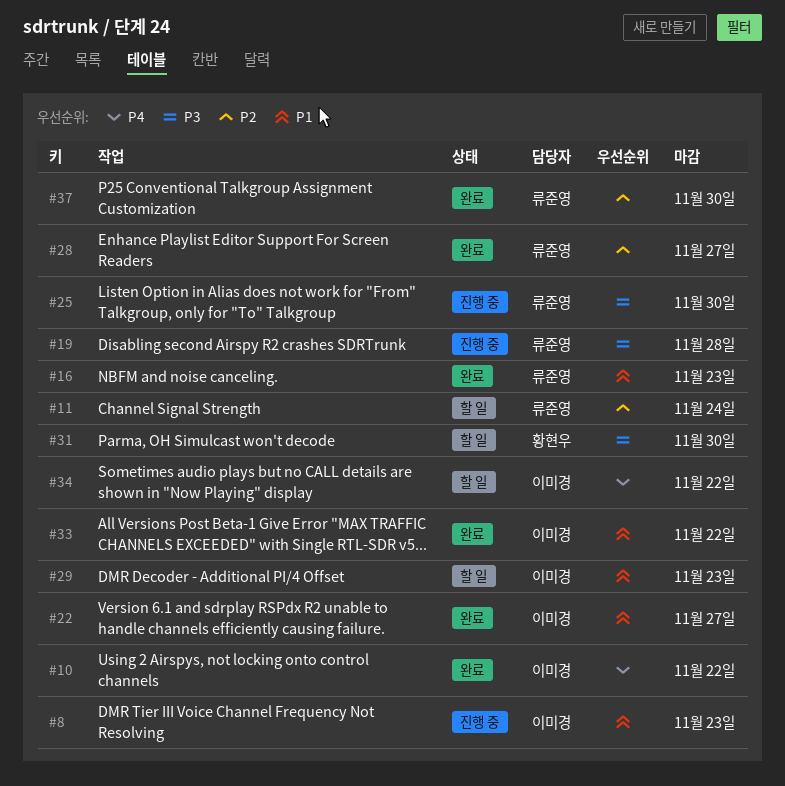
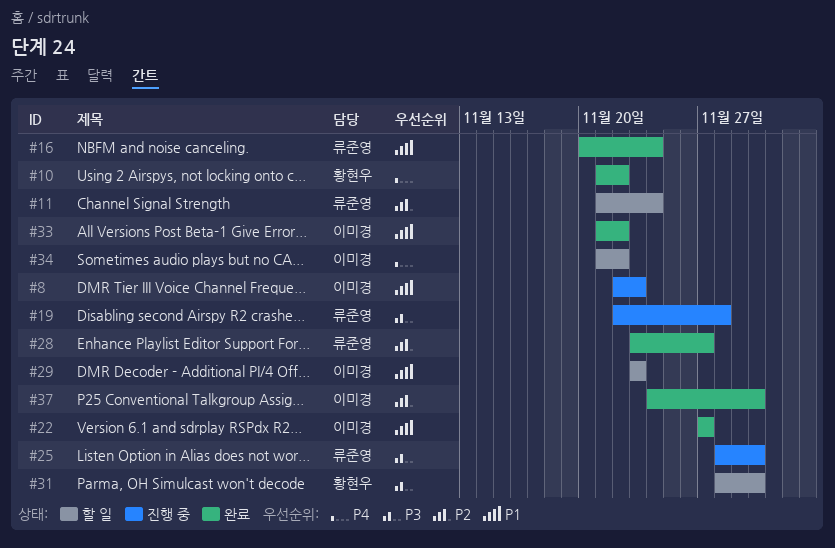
#10, owner: 이미경 -> 황현우
#16, due: Nov 23 -> Nov 24
#37, owner: 류준영 -> 이미경

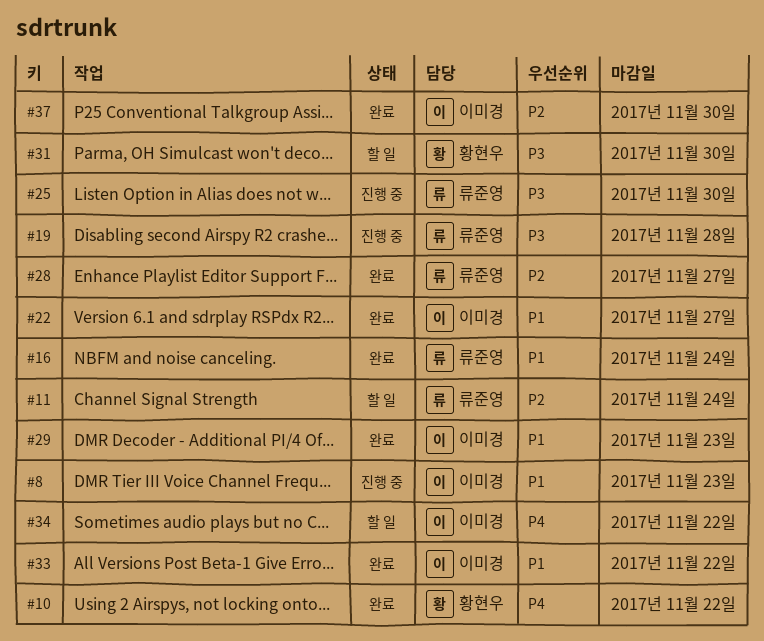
#29, status: 할 일 -> 완료

